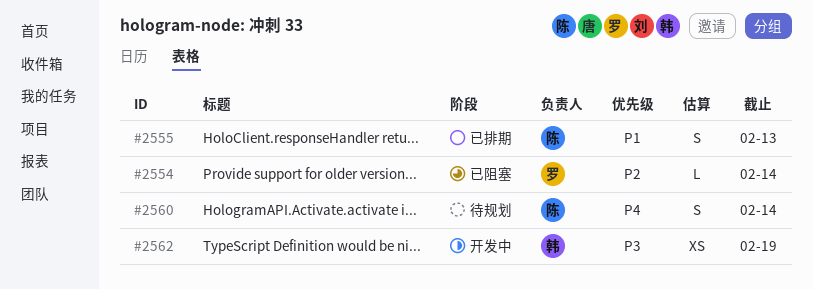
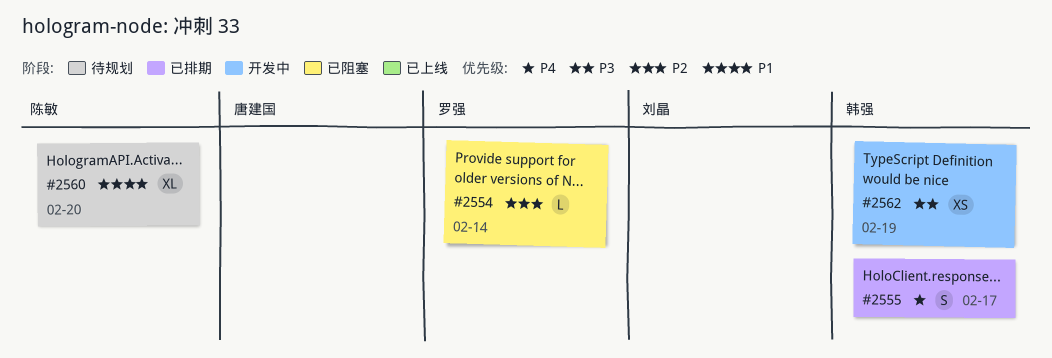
#2555, owner: 陈敏 -> 韩强
#2555, priority: P1 -> P4
#2555, due: Feb 13 -> Feb 17
#2560, priority: P4 -> P1
#2560, estimate: S -> XL
#2560, due: Feb 14 -> Feb 20

